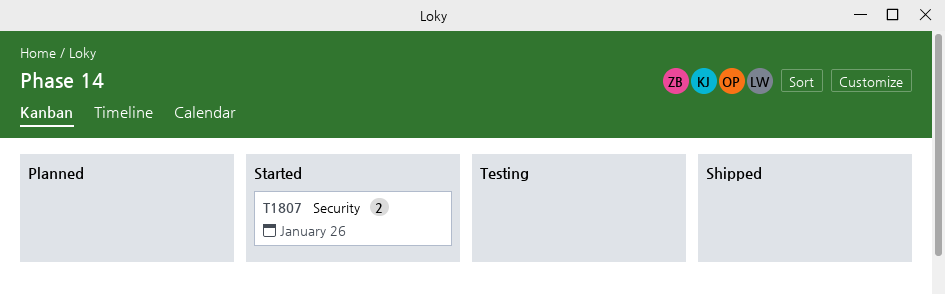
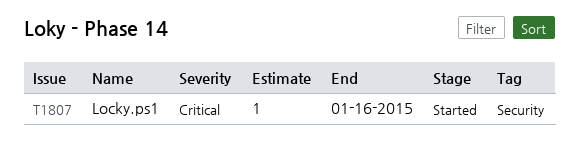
T1807, estimate: 2 -> 1
T1807, due: Jan 26 -> Jan 16

